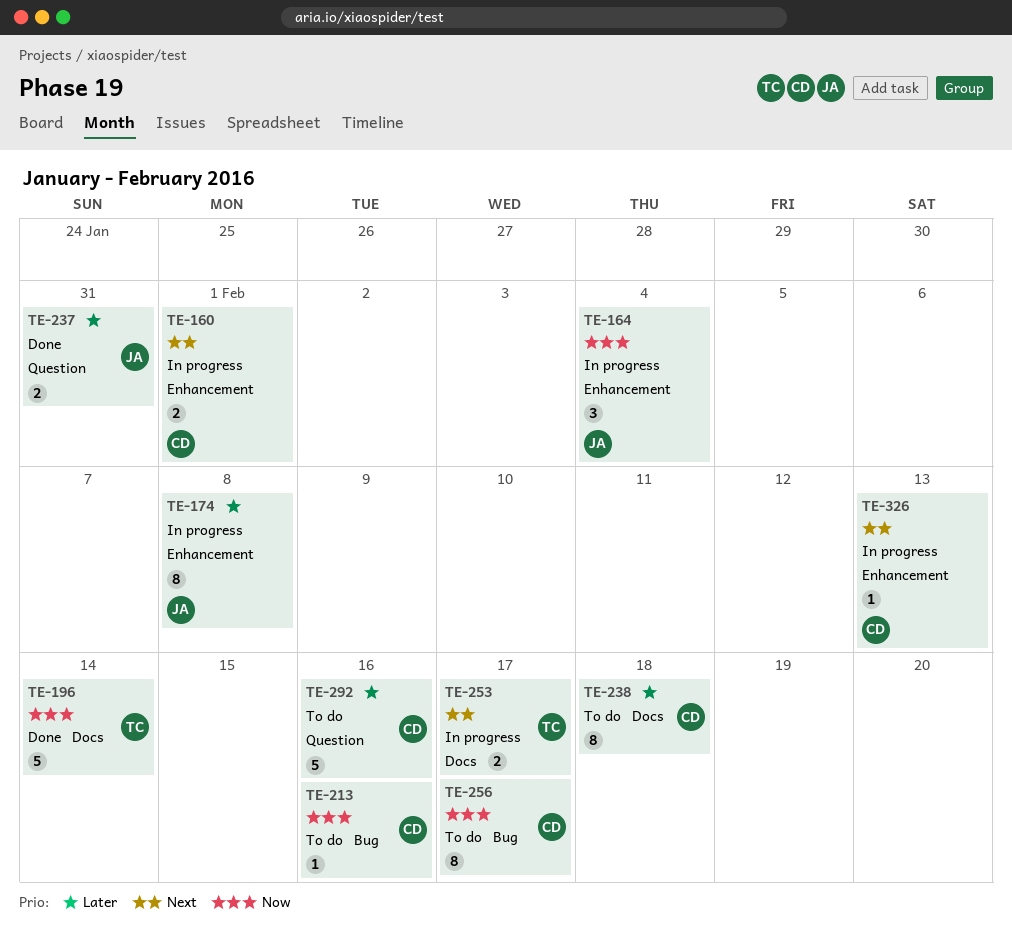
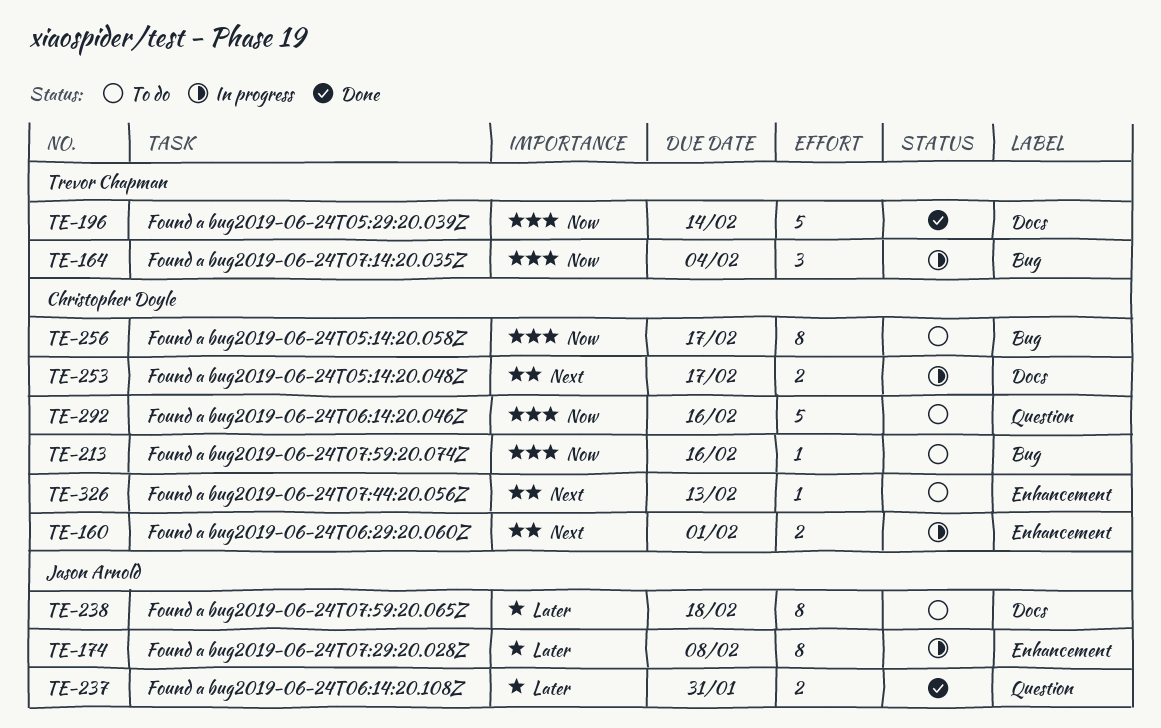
TE-164, owner: Jason Arnold -> Trevor Chapman
TE-164, label: Enhancement -> Bug
TE-238, owner: Christopher Doyle -> Jason Arnold
TE-253, owner: Trevor Chapman -> Christopher Doyle
TE-292, priority: Later -> Now
TE-326, status: In progress -> To do

